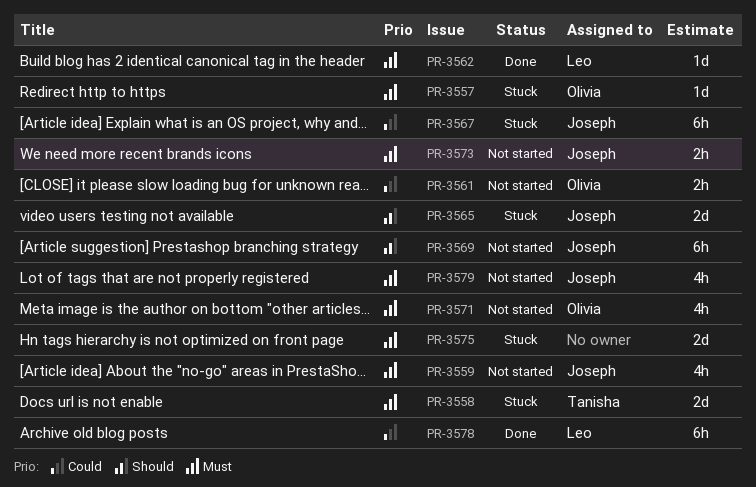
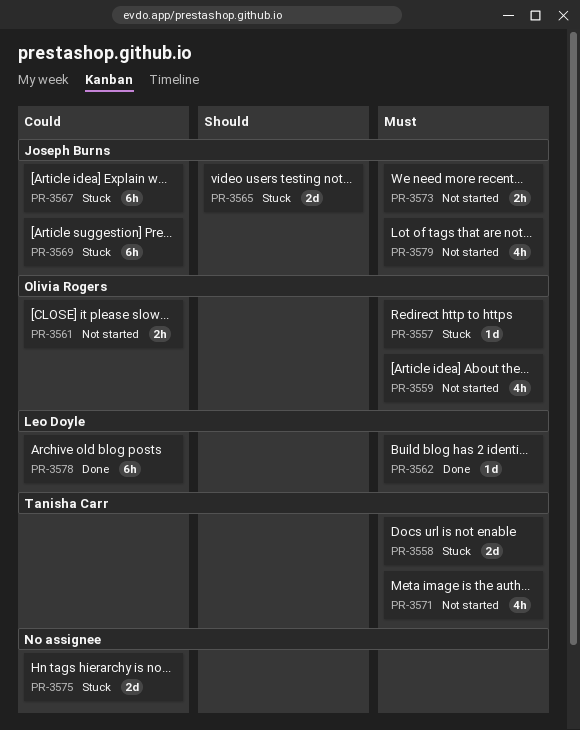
PR-3559, owner: Joseph Burns -> Olivia Rogers
PR-3569, status: Not started -> Stuck
PR-3569, priority: Should -> Could
PR-3571, owner: Olivia Rogers -> Tanisha Carr
PR-3575, priority: Must -> Could

